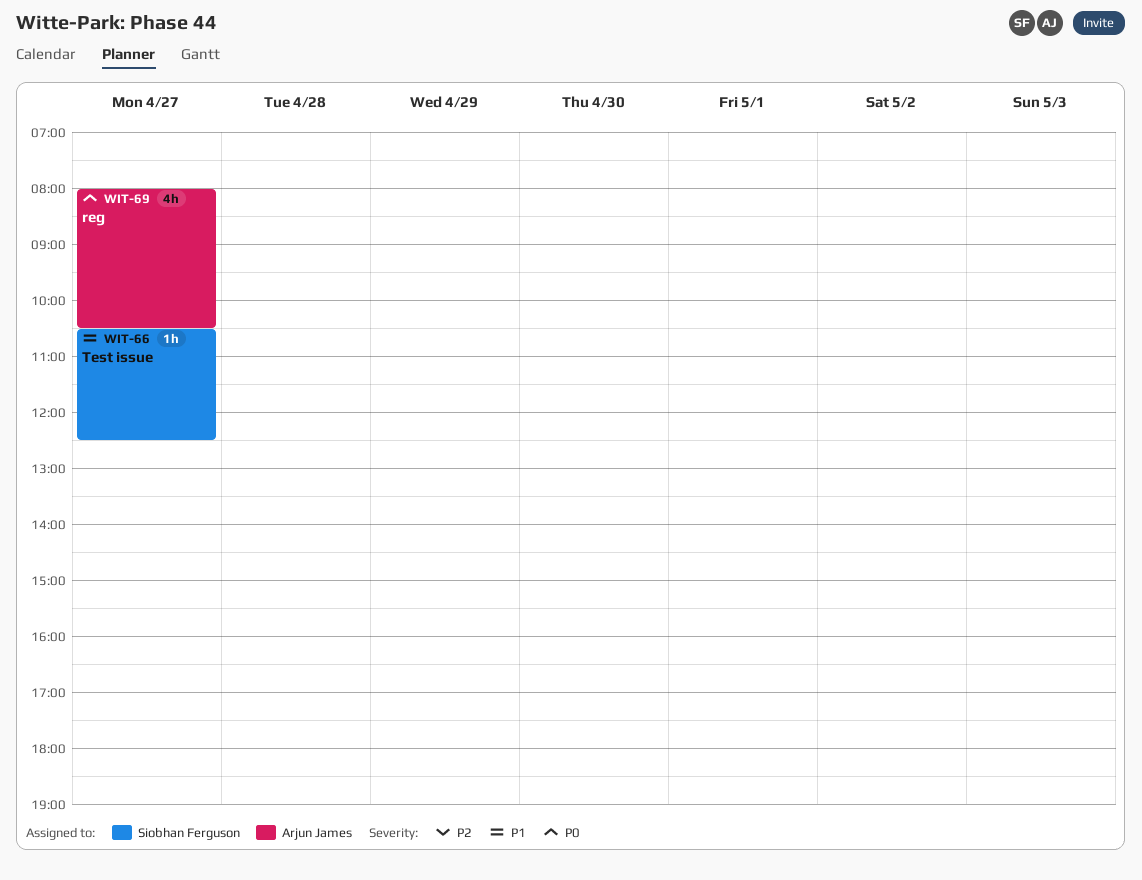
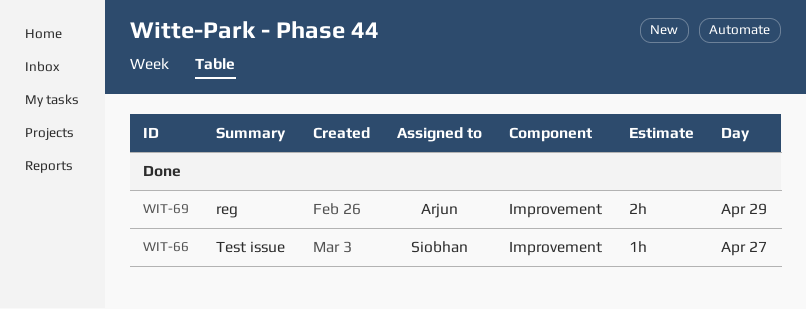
WIT-69, estimate: 4h -> 2h
WIT-69, day: Apr 27 -> Apr 29

